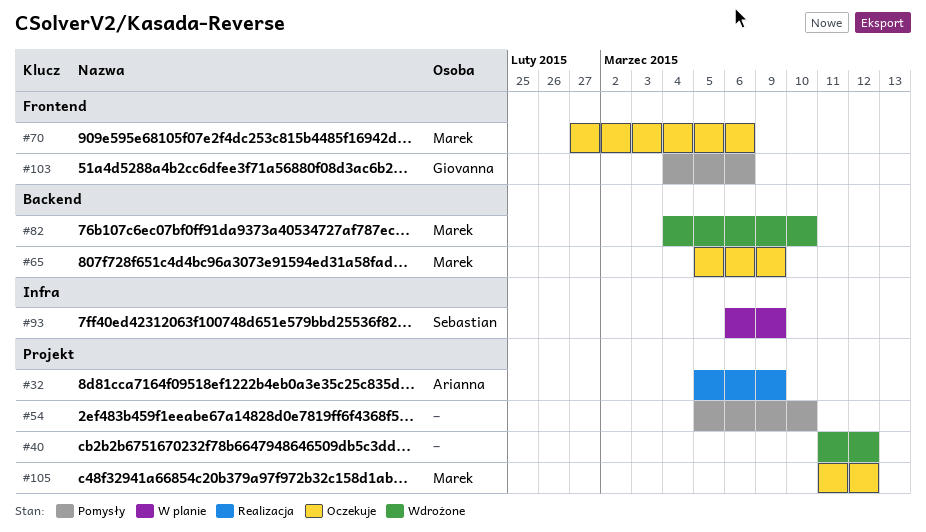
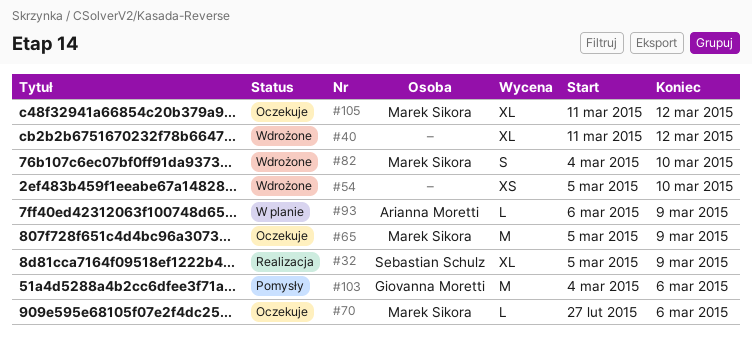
#32, owner: Arianna Moretti -> Sebastian Schulz
#54, status: Pomysły -> Wdrożone
#93, owner: Sebastian Schulz -> Arianna Moretti

